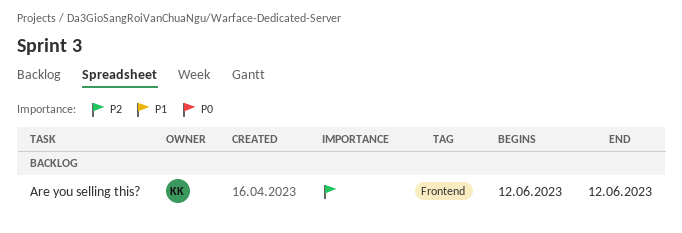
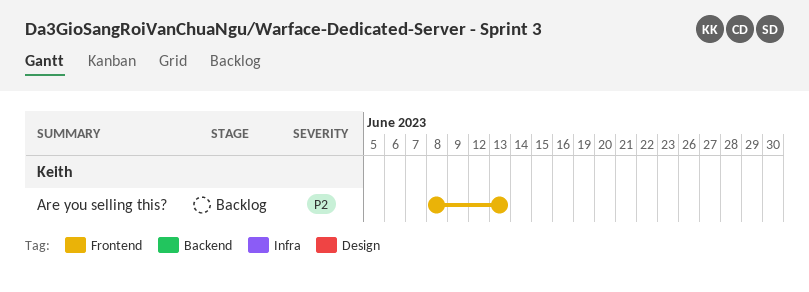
Are you selling this?, start: Jun 12 -> Jun 8
Are you selling this?, due: Jun 12 -> Jun 13

